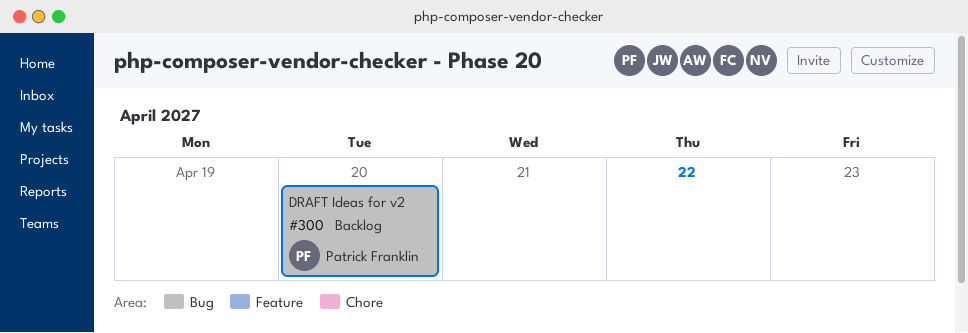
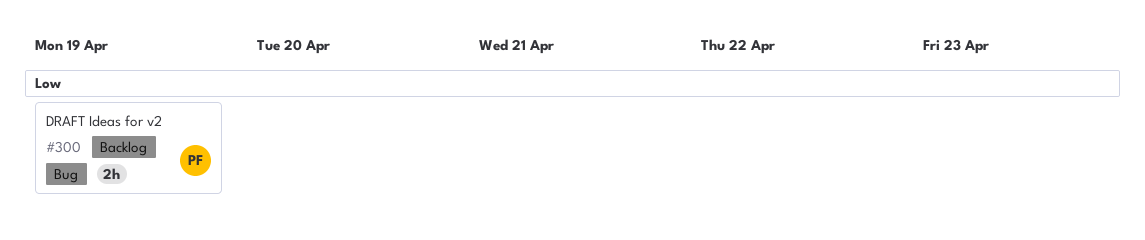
#300, due: Apr 20 -> Apr 19

